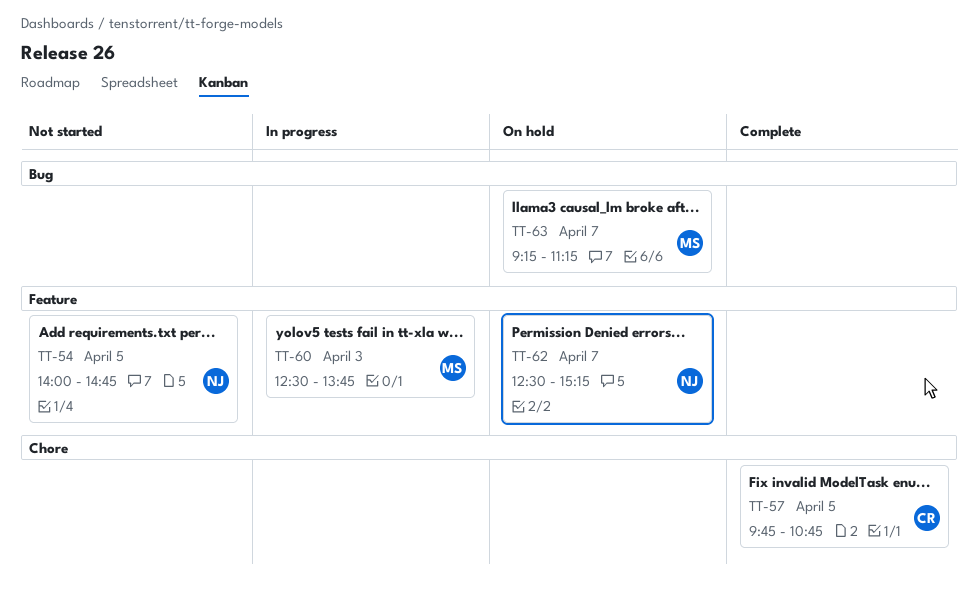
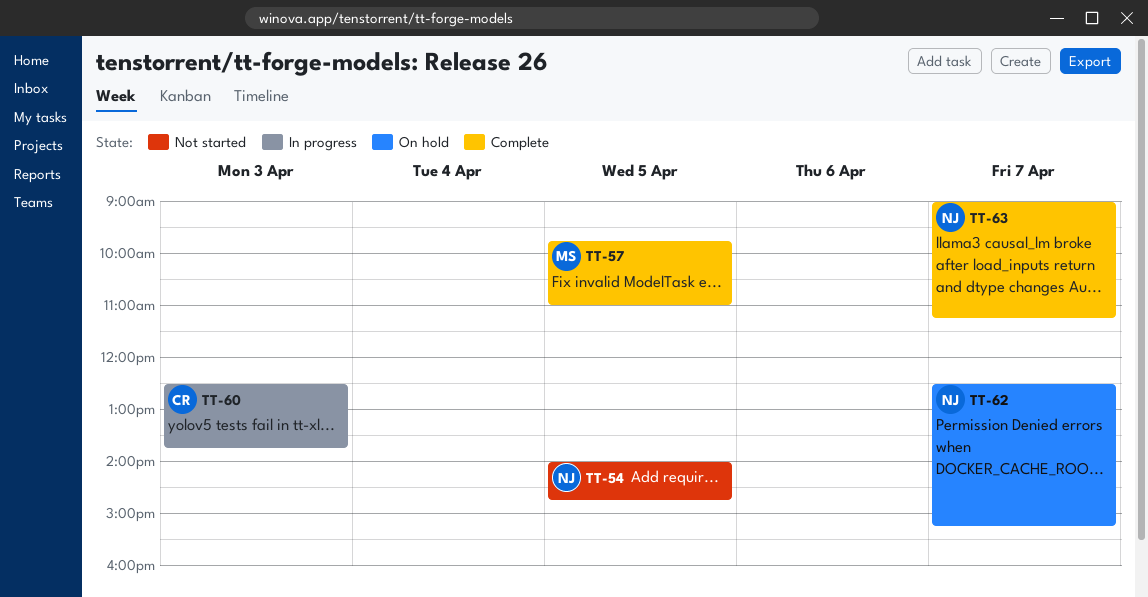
TT-57, owner: CR -> MS
TT-57, ends: 10:45 -> 11:00
TT-60, owner: MS -> CR
TT-63, status: On hold -> Complete
TT-63, owner: MS -> NJ
TT-63, begins: 09:15 -> 09:00

